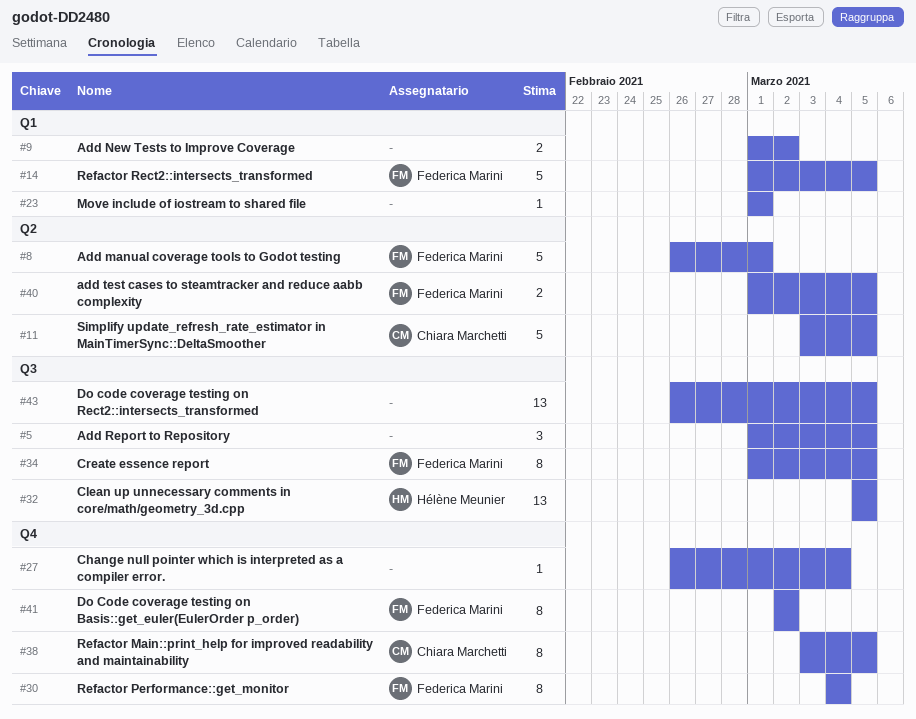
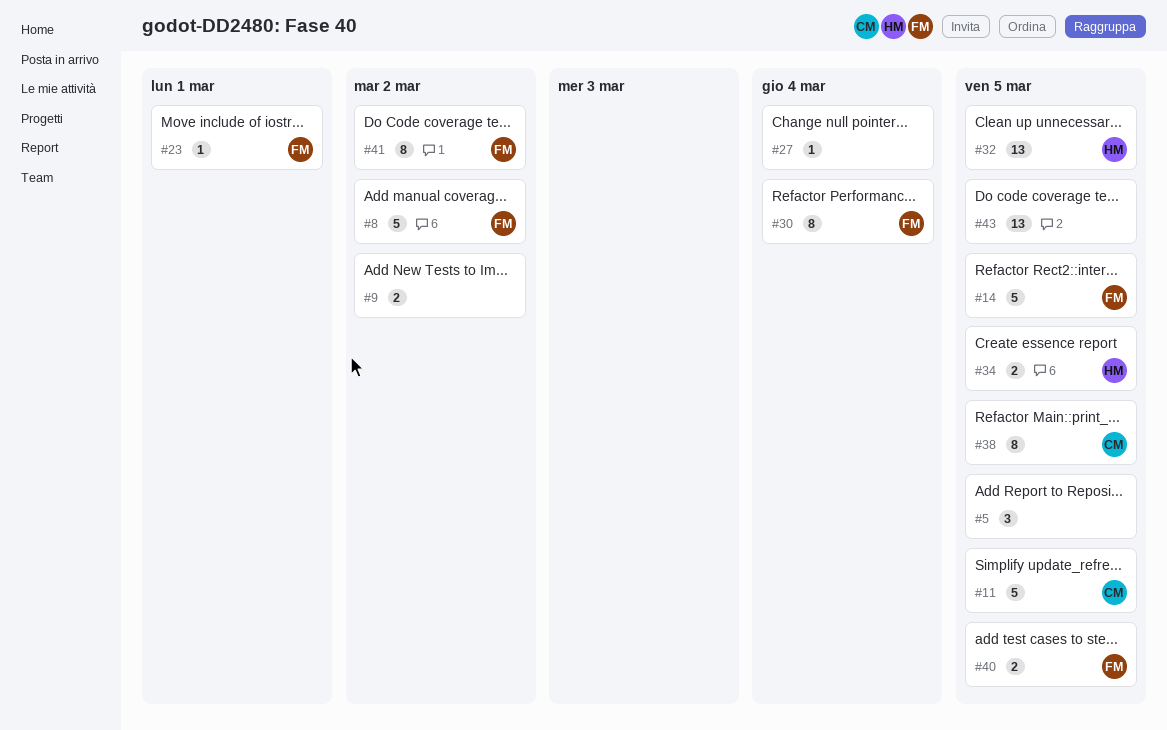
#8, due: Mar 1 -> Mar 2
#23, owner: none -> Federica Marini
#34, owner: Federica Marini -> Hélène Meunier
#34, estimate: 8 -> 2

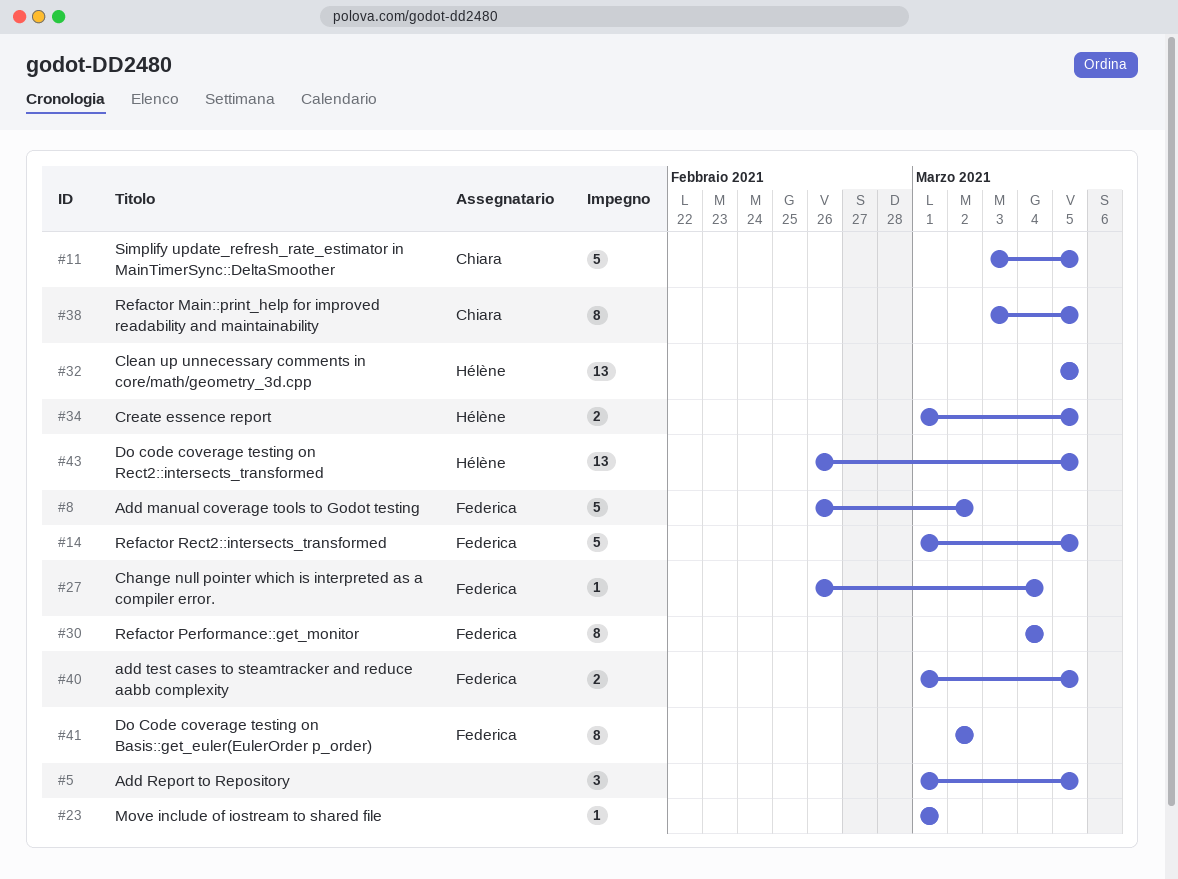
#9: present -> none
#23, owner: Federica -> none
#27, owner: none -> Federica
#43, owner: none -> Hélène

